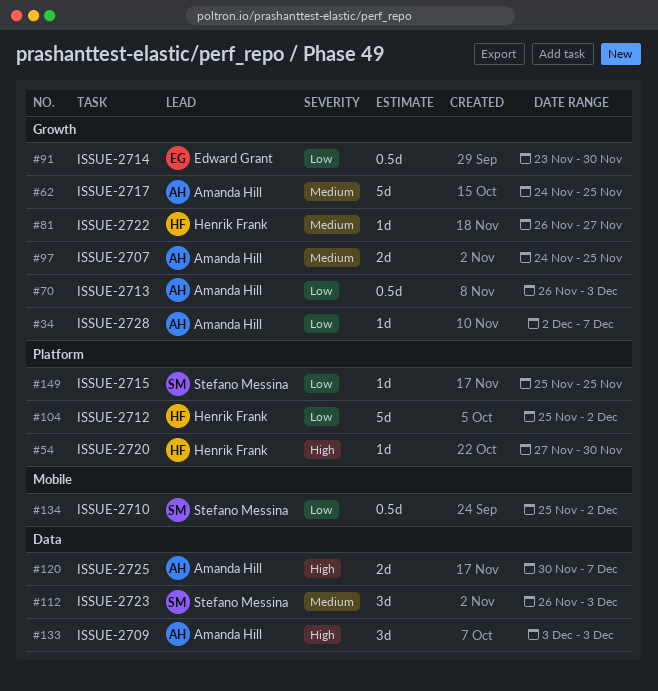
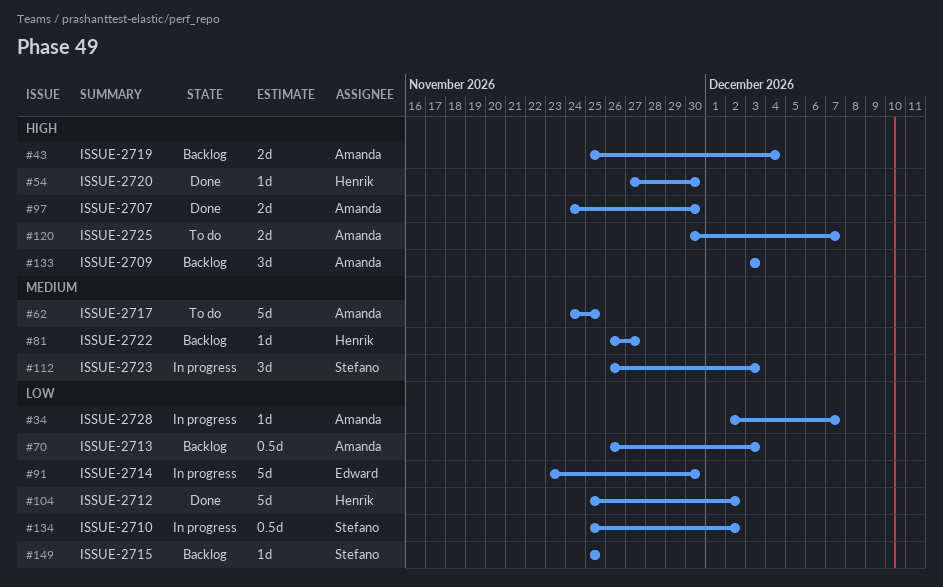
#43: none -> present
#91, estimate: 0.5d -> 5d
#97, priority: Medium -> High
#97, due: Nov 25 -> Nov 30

